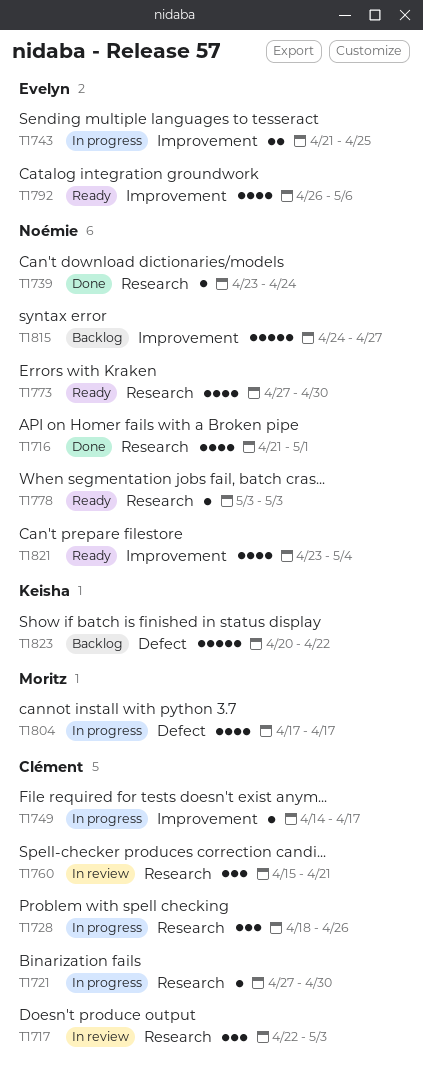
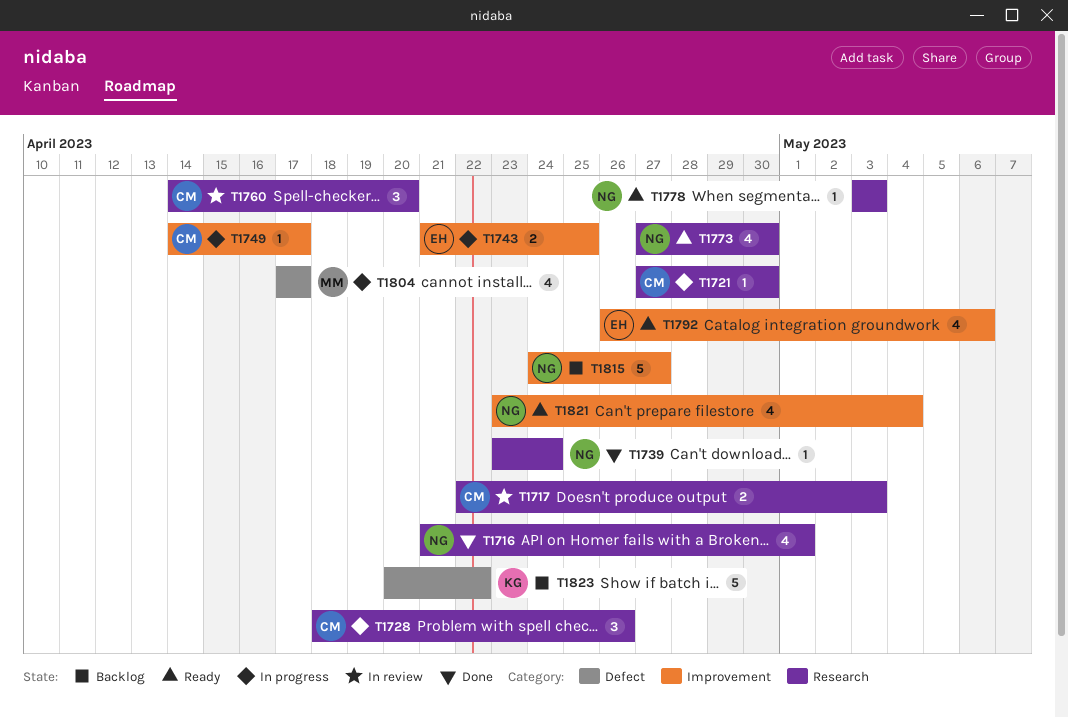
T1717, estimate: 3 -> 2
T1760, start: Apr 15 -> Apr 14
T1760, due: Apr 21 -> Apr 20

